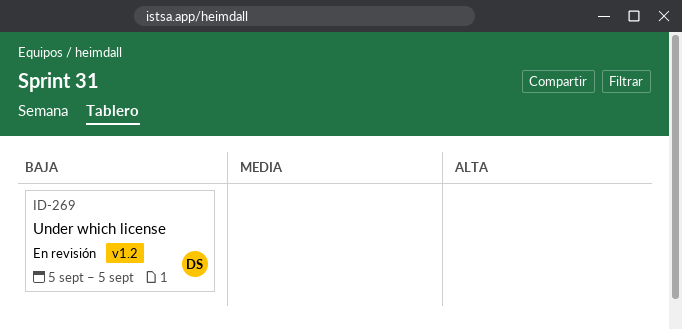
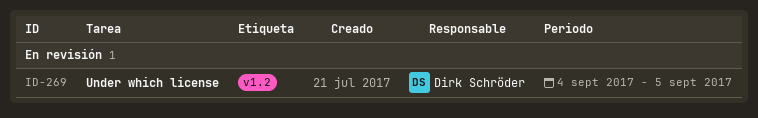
ID-269, start: Sep 5 -> Sep 4

